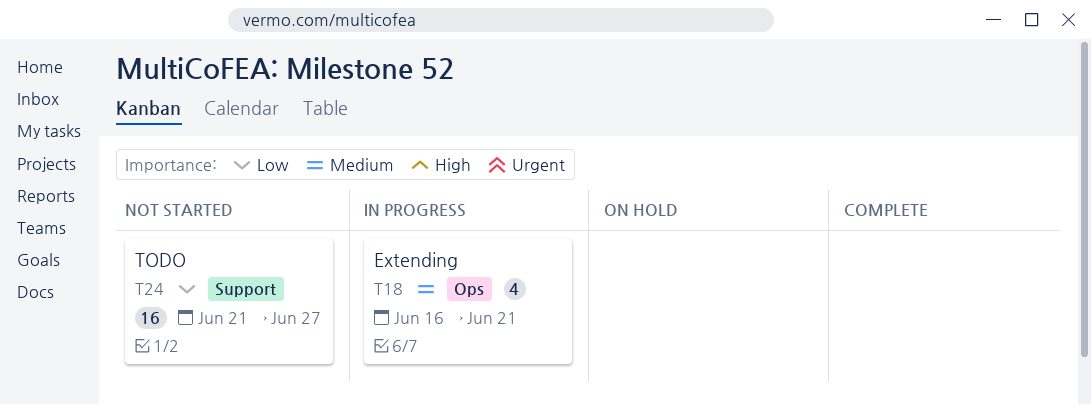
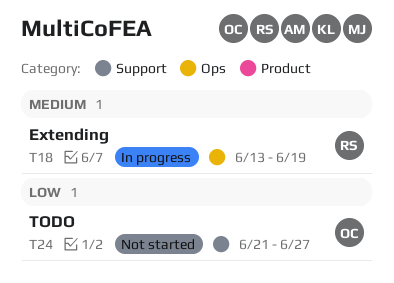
T18, start: Jun 16 -> Jun 13
T18, due: Jun 21 -> Jun 19

